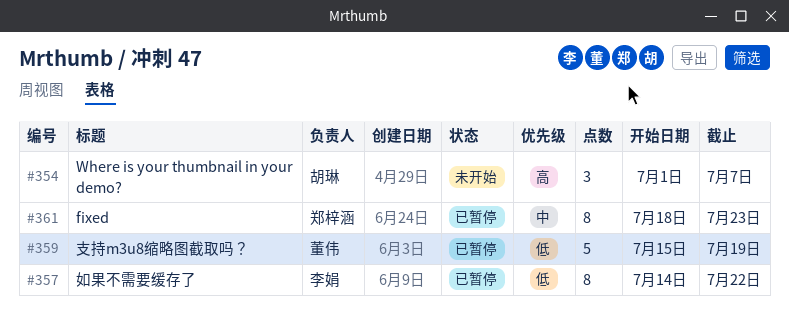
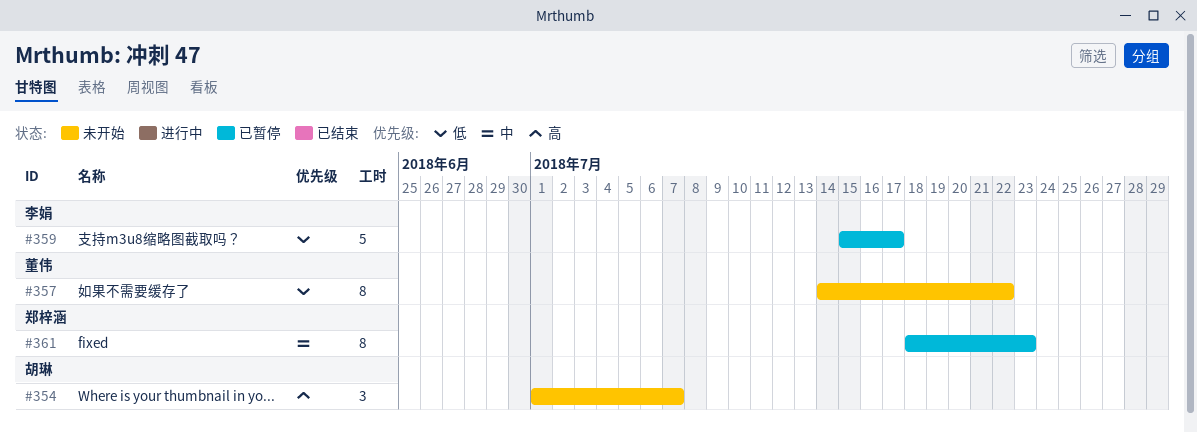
#357, status: 已暂停 -> 未开始
#357, owner: 李娟 -> 董伟
#359, owner: 董伟 -> 李娟
#359, due: Jul 19 -> Jul 17

